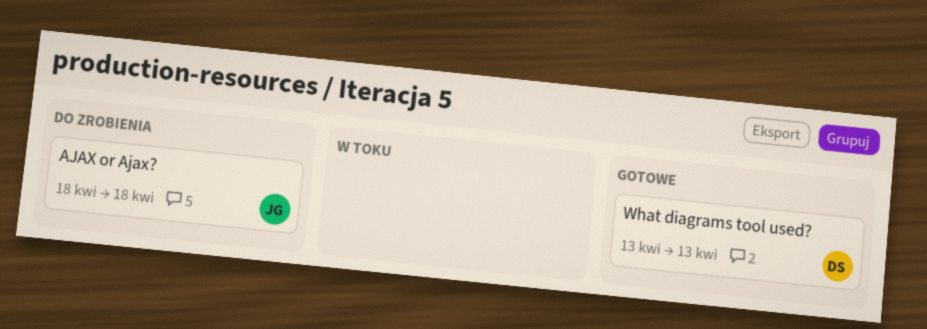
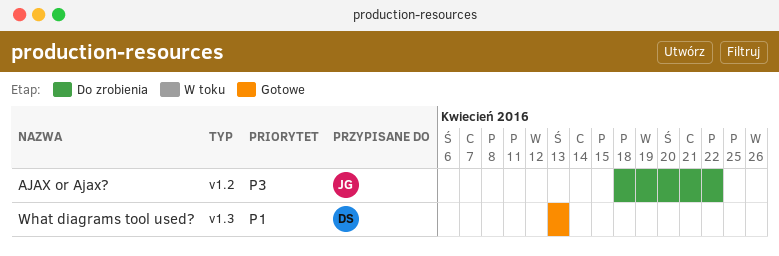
AJAX or Ajax?, due: Apr 18 -> Apr 22

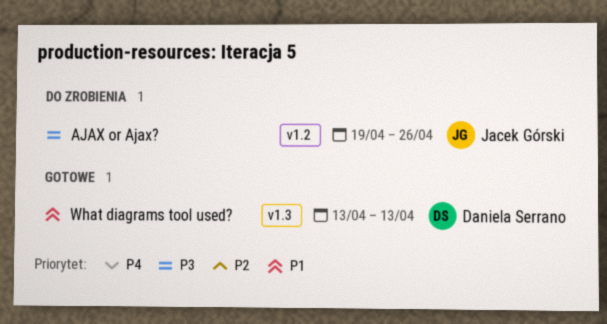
AJAX or Ajax?, start: Apr 18 -> Apr 19
AJAX or Ajax?, due: Apr 22 -> Apr 26

